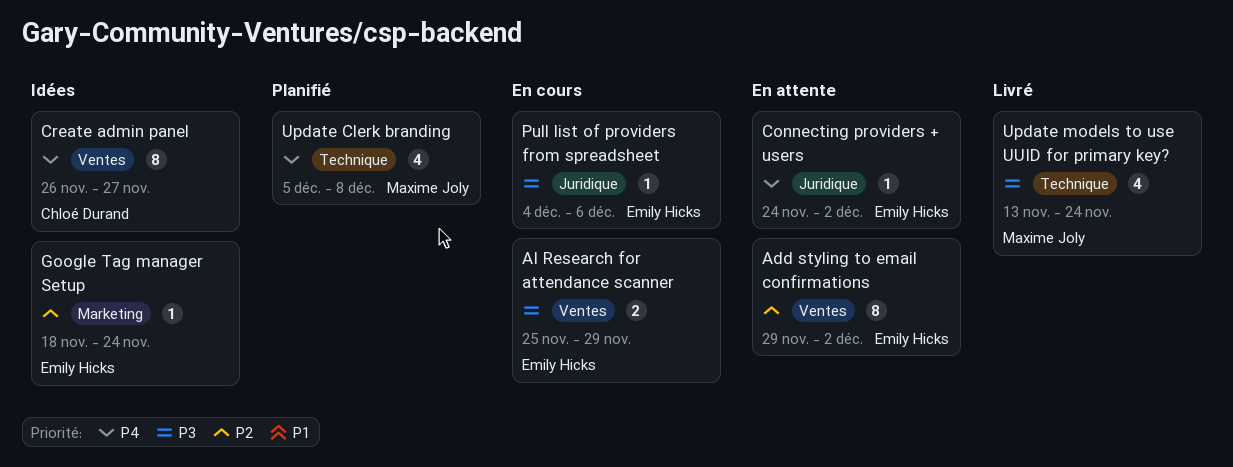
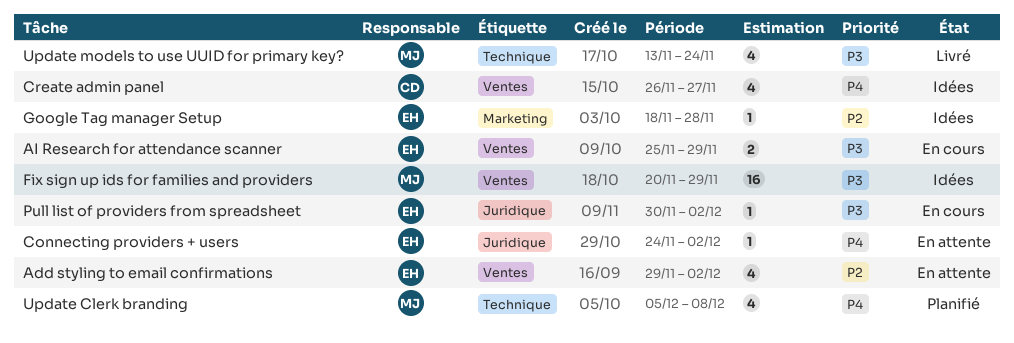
Add styling to email confirmations, estimate: 8 -> 4
Create admin panel, estimate: 8 -> 4
Fix sign up ids for families and providers: none -> present
Google Tag manager Setup, due: Nov 24 -> Nov 28
Pull list of providers from spreadsheet, start: Dec 4 -> Nov 30
Pull list of providers from spreadsheet, due: Dec 6 -> Dec 2

